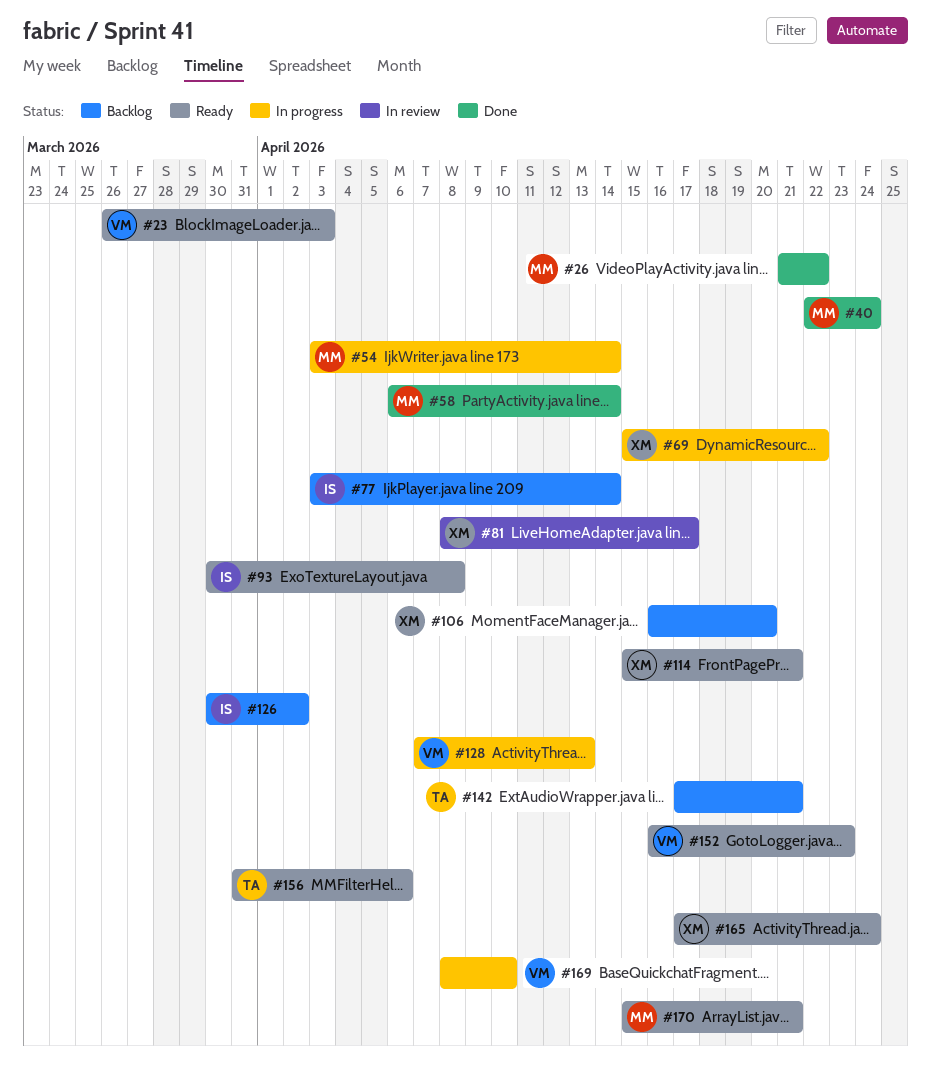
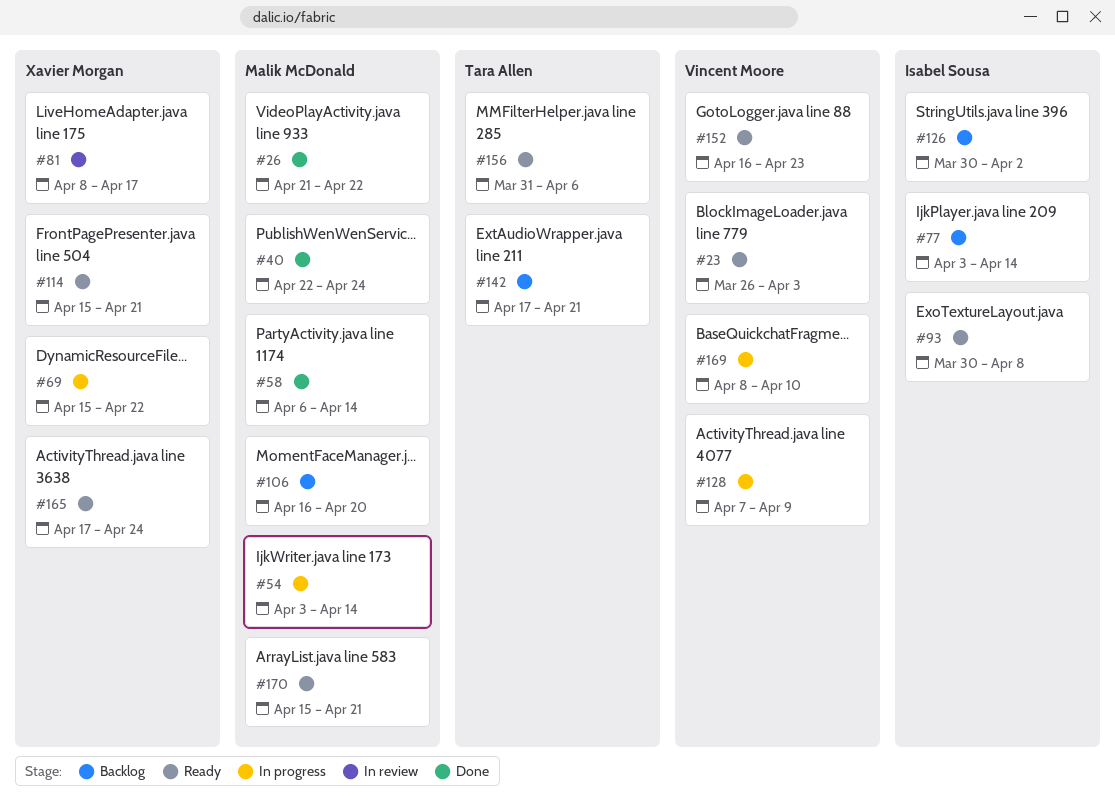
#106, owner: Xavier Morgan -> Malik McDonald
#128, due: Apr 13 -> Apr 9

